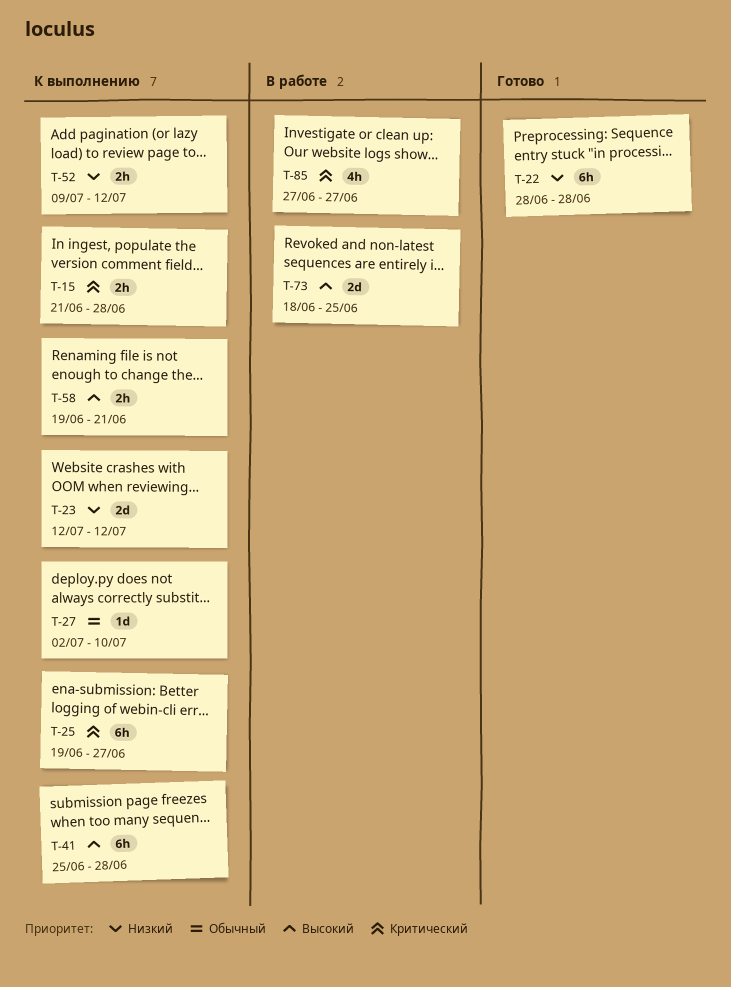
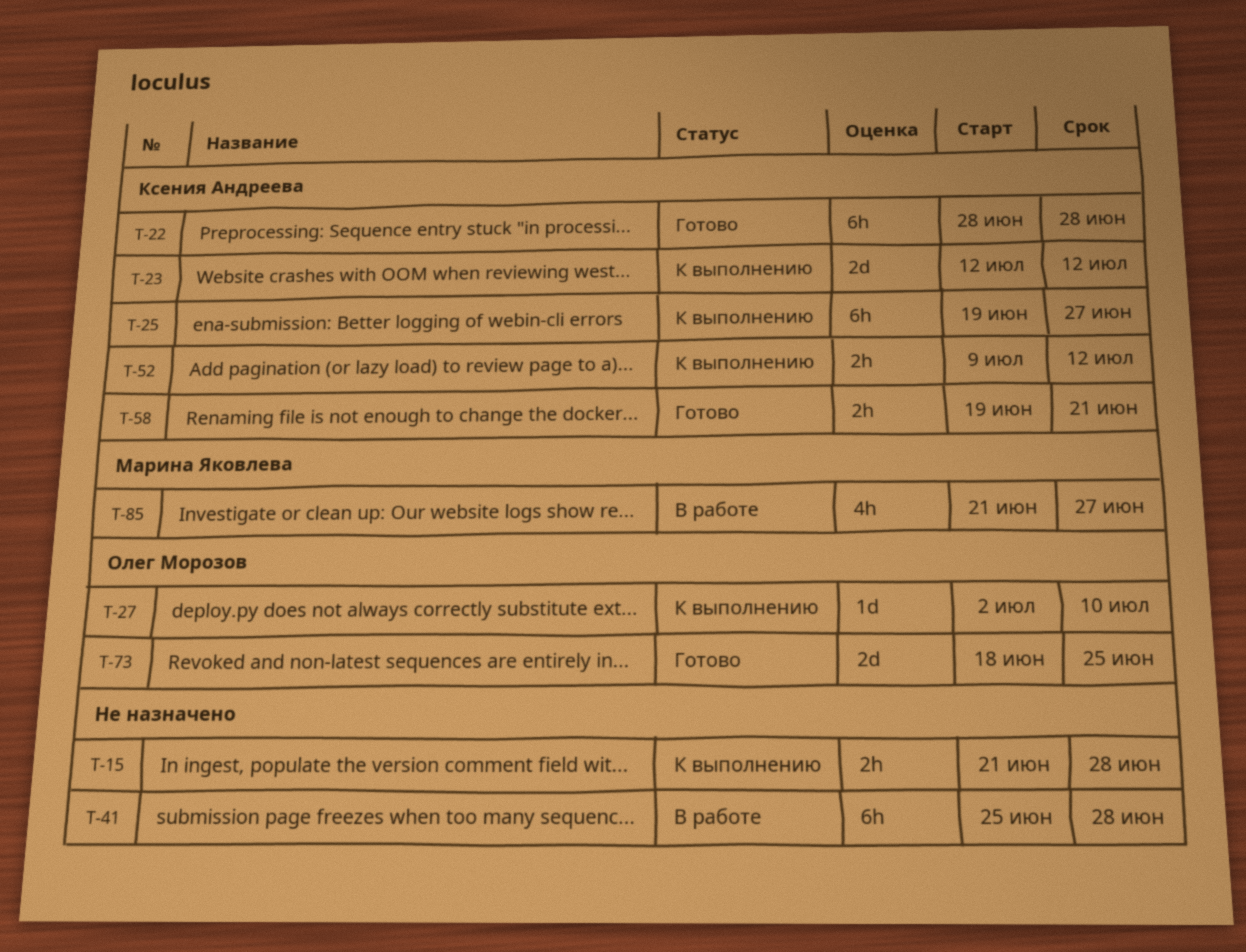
T-41, status: К выполнению -> В работе
T-58, status: К выполнению -> Готово
T-73, status: В работе -> Готово
T-85, start: Jun 27 -> Jun 21

